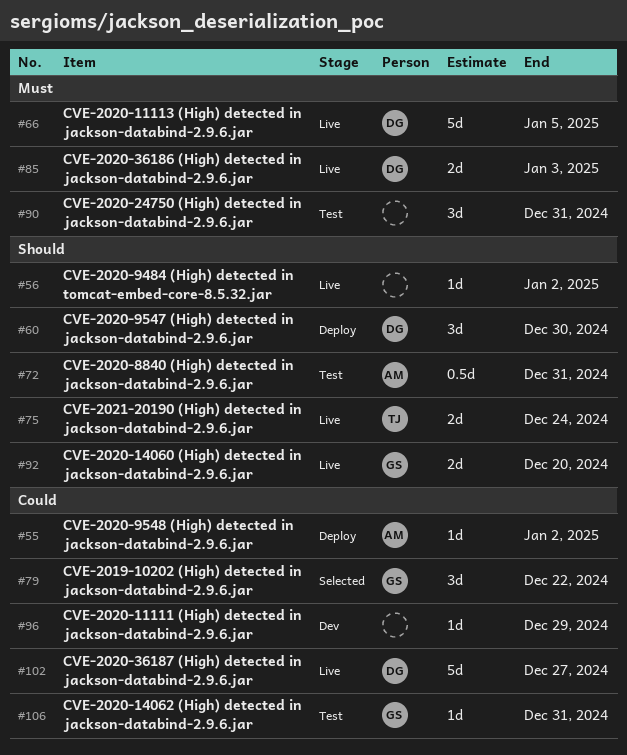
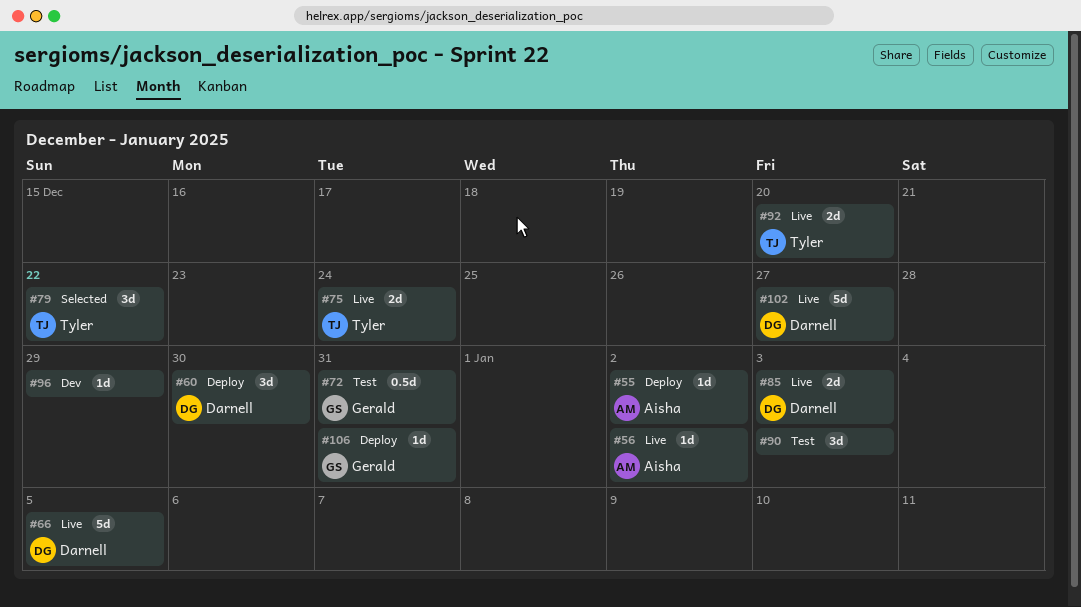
#56, owner: none -> Aisha
#72, owner: Aisha -> Gerald
#79, owner: Gerald -> Tyler
#90, due: Dec 31 -> Jan 3
#92, owner: Gerald -> Tyler
#106, status: Test -> Deploy

